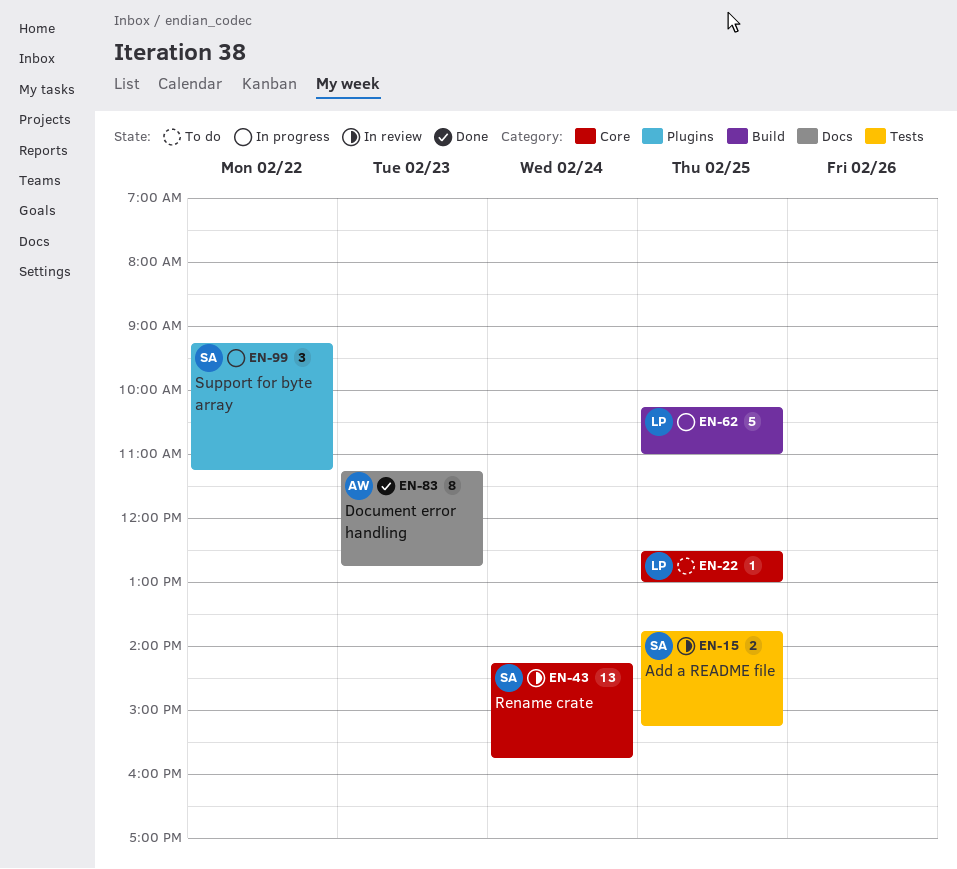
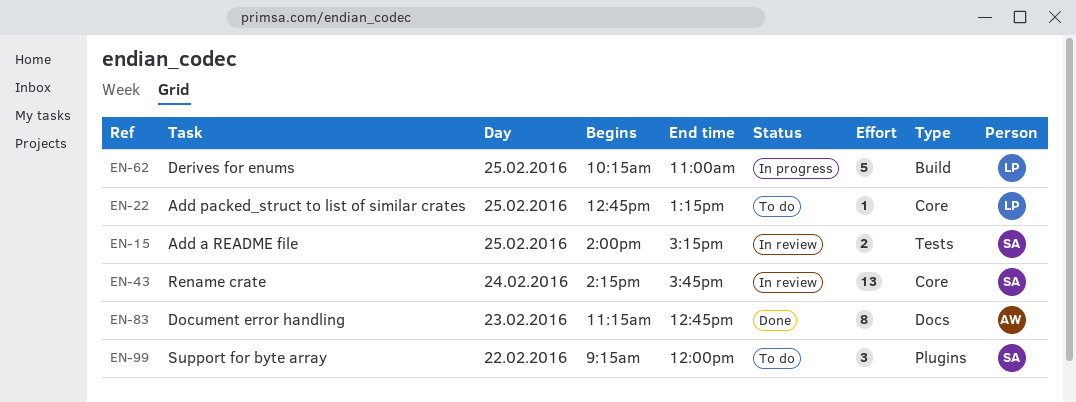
EN-15, begins: 13:45 -> 14:00
EN-22, begins: 12:30 -> 12:45
EN-22, ends: 13:00 -> 13:15
EN-99, status: In progress -> To do
EN-99, ends: 11:15 -> 12:00

